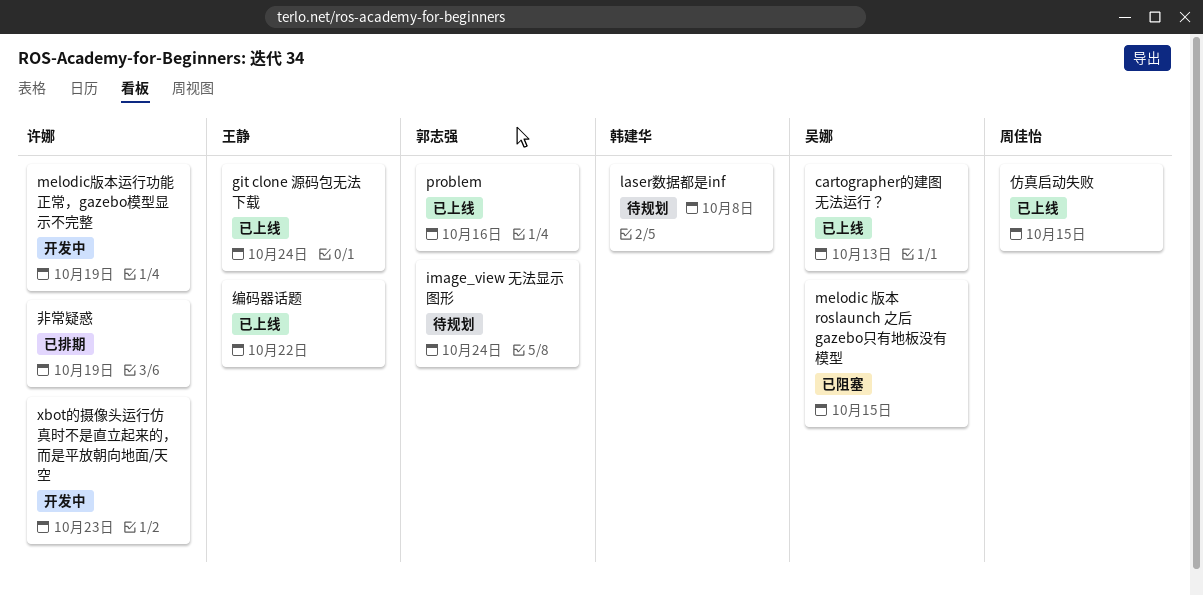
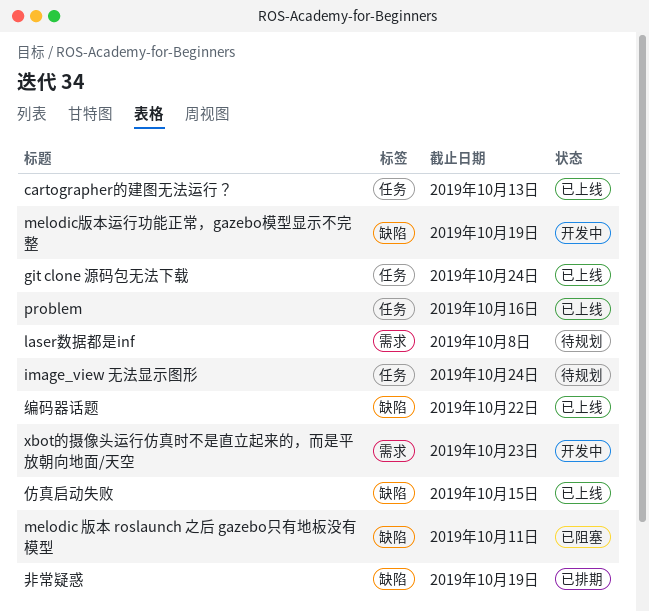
melodic 版本 roslaunch 之后 gazebo只有地板没有模型, due: Oct 15 -> Oct 11

